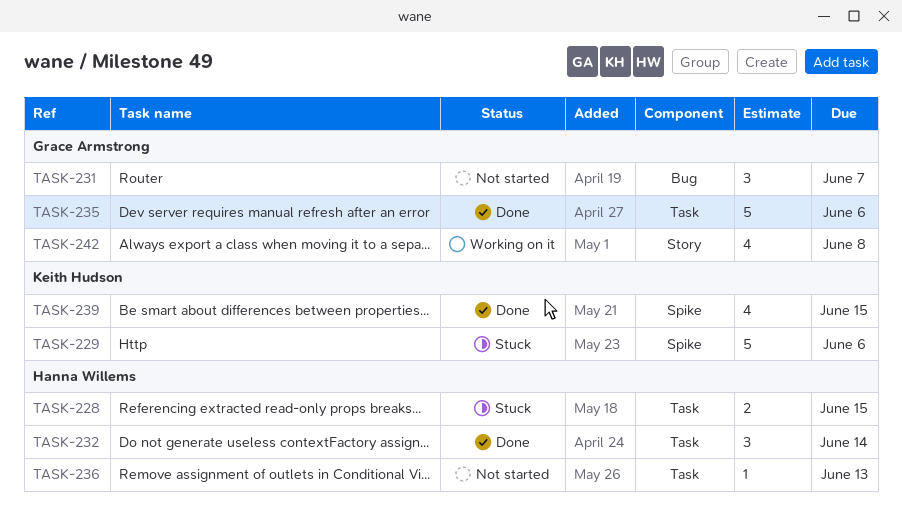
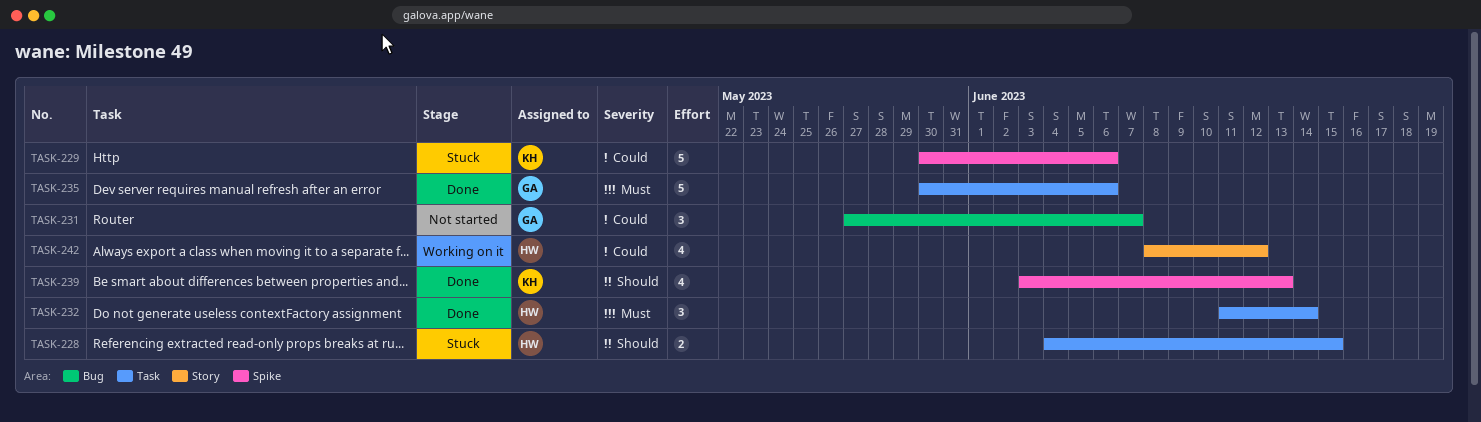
TASK-236: present -> none
TASK-239, due: Jun 15 -> Jun 13
TASK-242, owner: Grace Armstrong -> Hanna Willems
TASK-242, due: Jun 8 -> Jun 12

